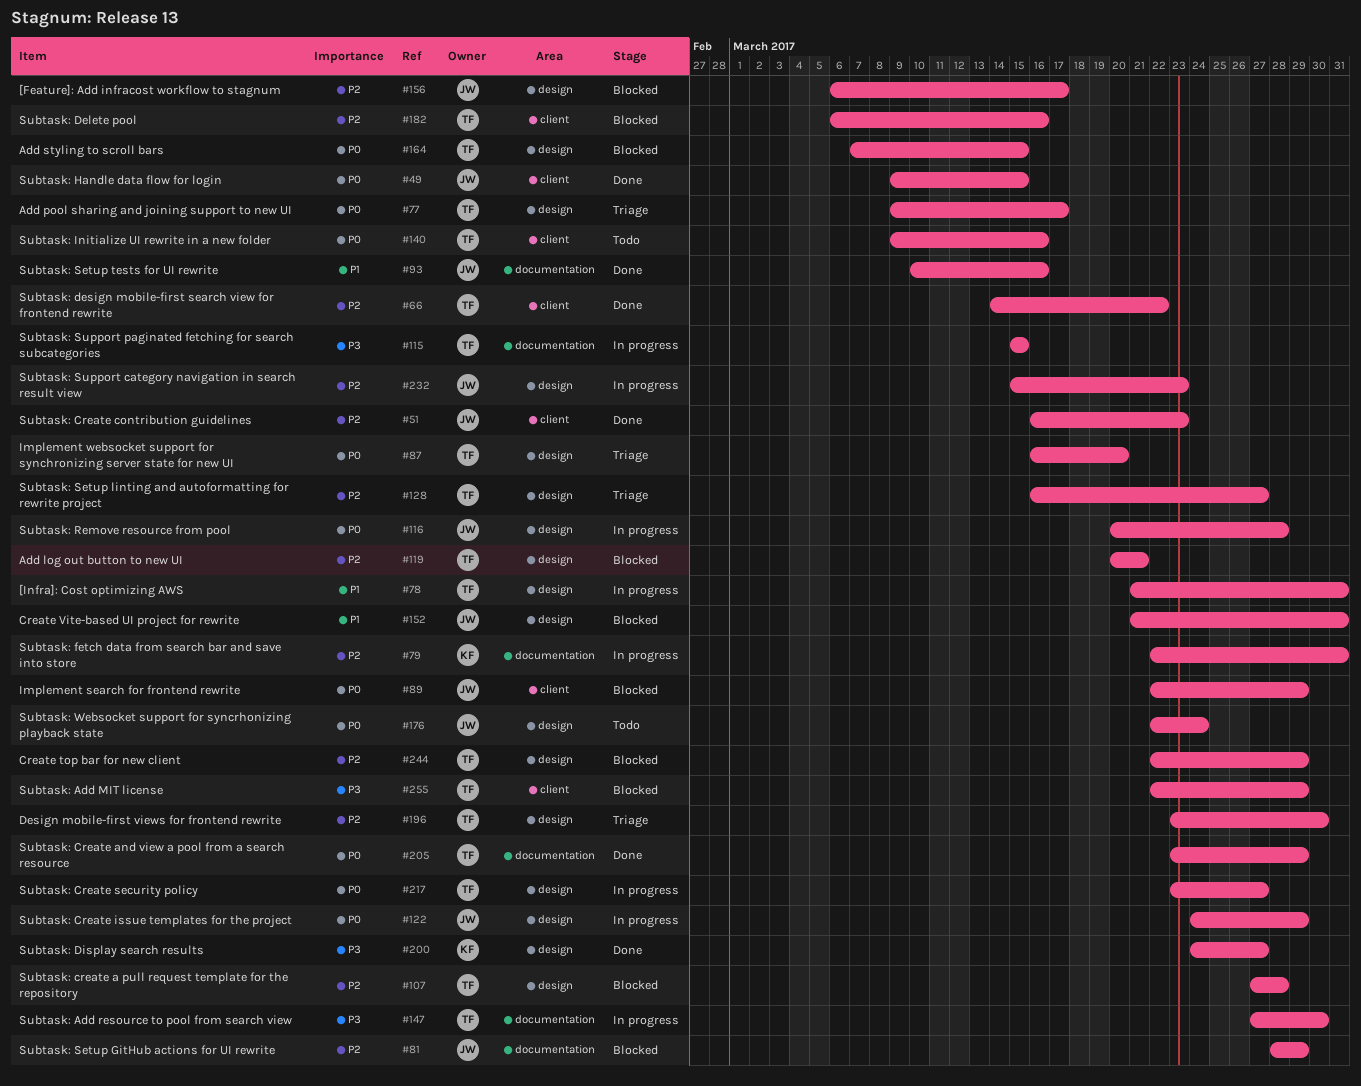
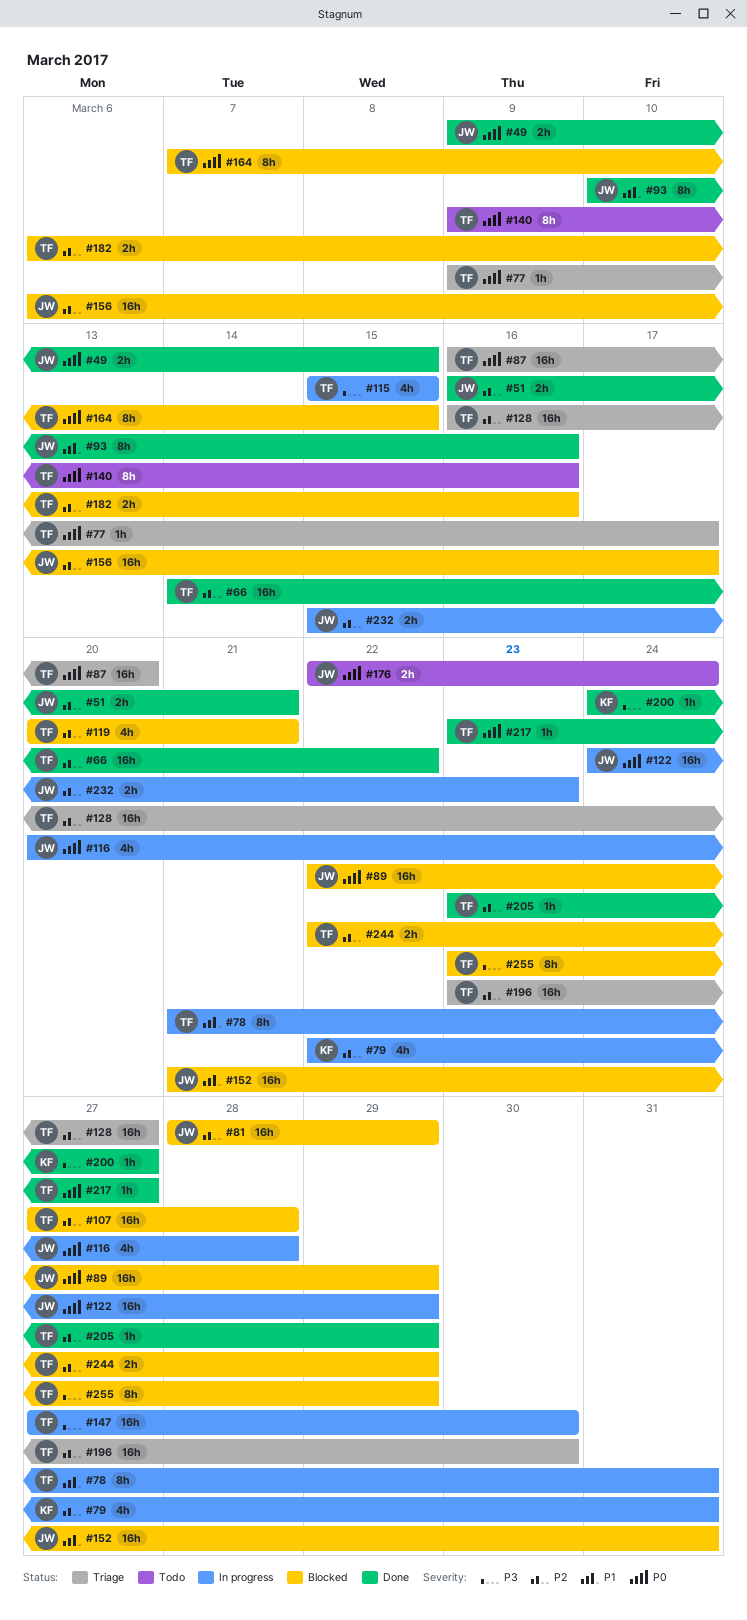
#51, due: Mar 23 -> Mar 21
#205, priority: P0 -> P2
#217, status: In progress -> Done
#255, start: Mar 22 -> Mar 23

